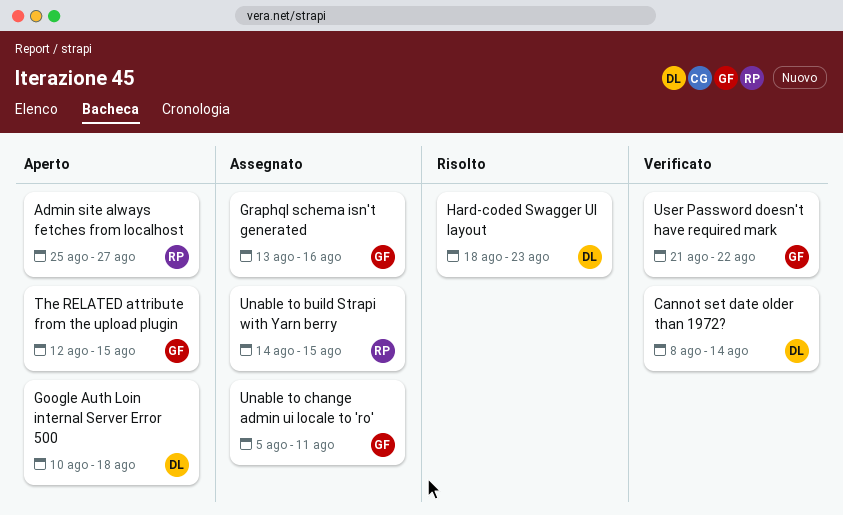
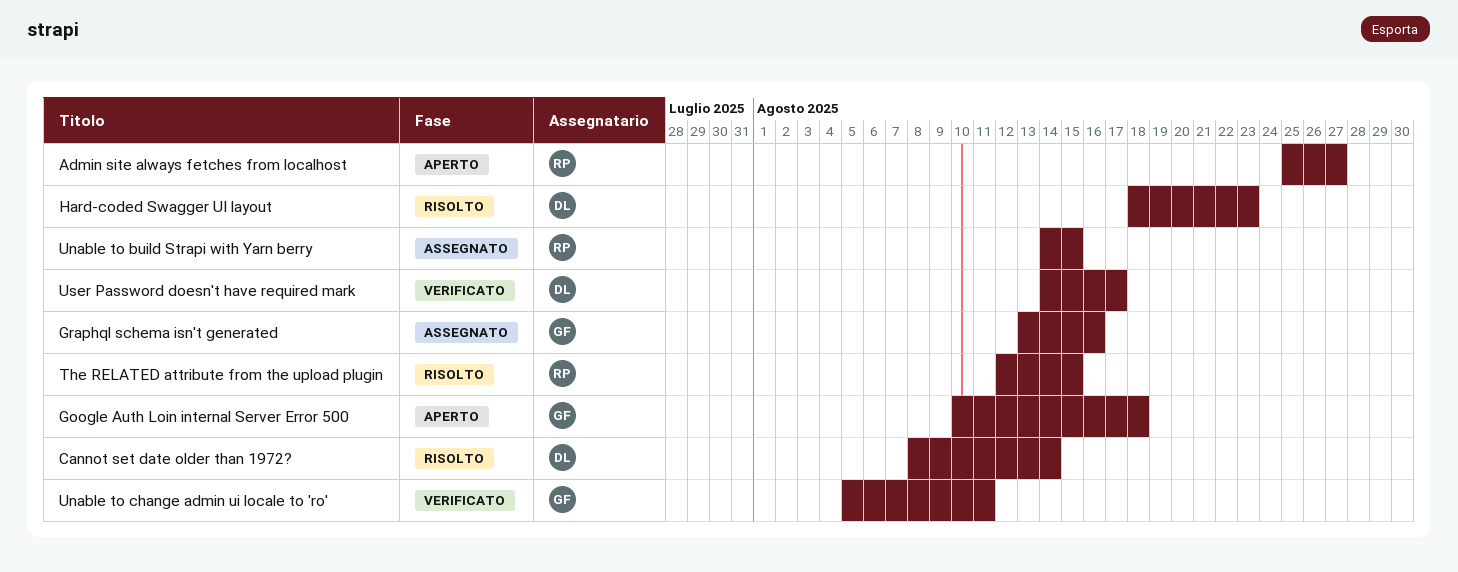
Cannot set date older than 1972?, status: Verificato -> Risolto
Google Auth Loin internal Server Error 500, owner: DL -> GF
The RELATED attribute from the upload plugin, status: Aperto -> Risolto
The RELATED attribute from the upload plugin, owner: GF -> RP
Unable to change admin ui locale to 'ro', status: Assegnato -> Verificato
User Password doesn't have required mark, owner: GF -> DL
User Password doesn't have required mark, start: Aug 21 -> Aug 14
User Password doesn't have required mark, due: Aug 22 -> Aug 17

